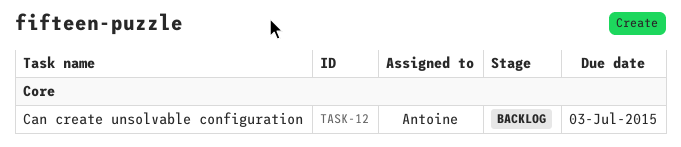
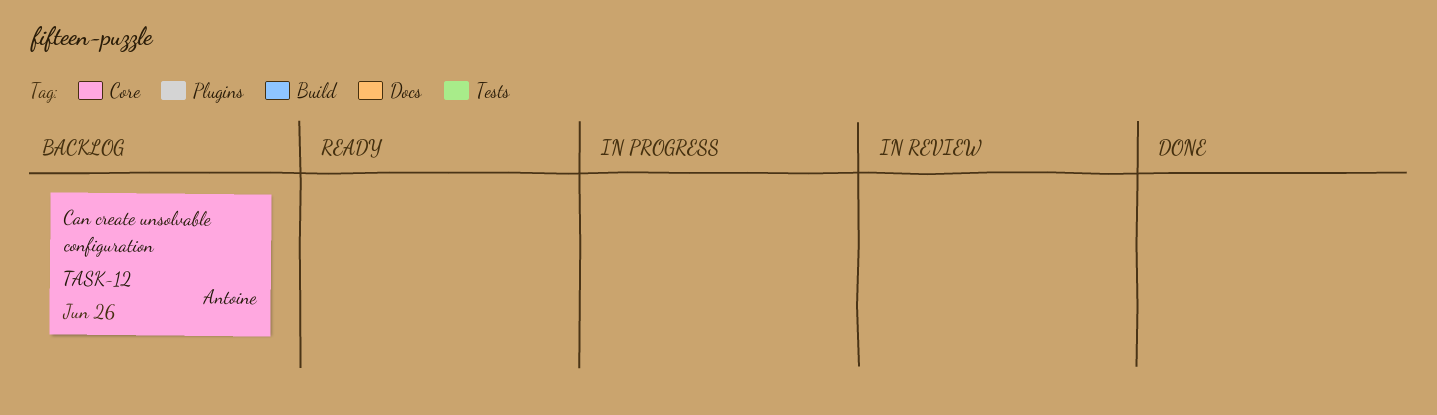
TASK-12, due: Jul 3 -> Jun 26

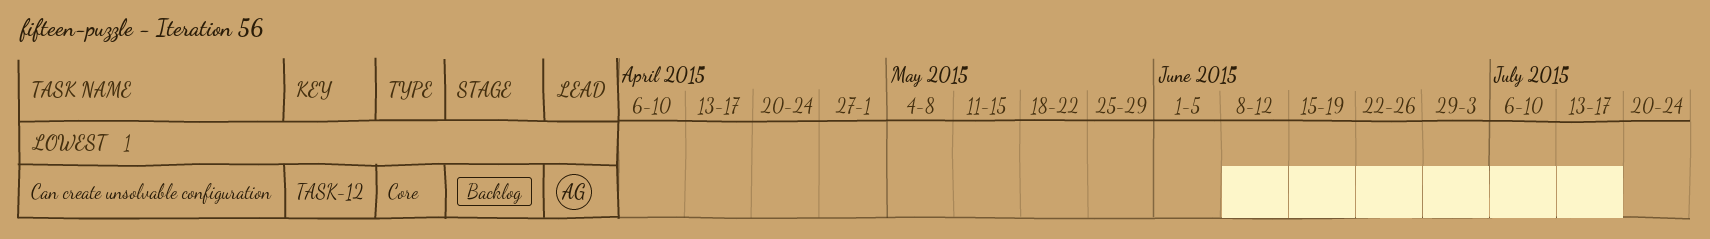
TASK-12, due: Jun 26 -> Jul 17

